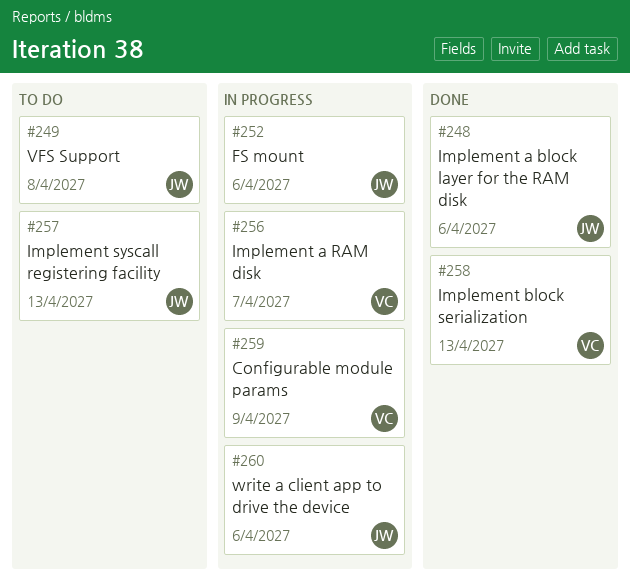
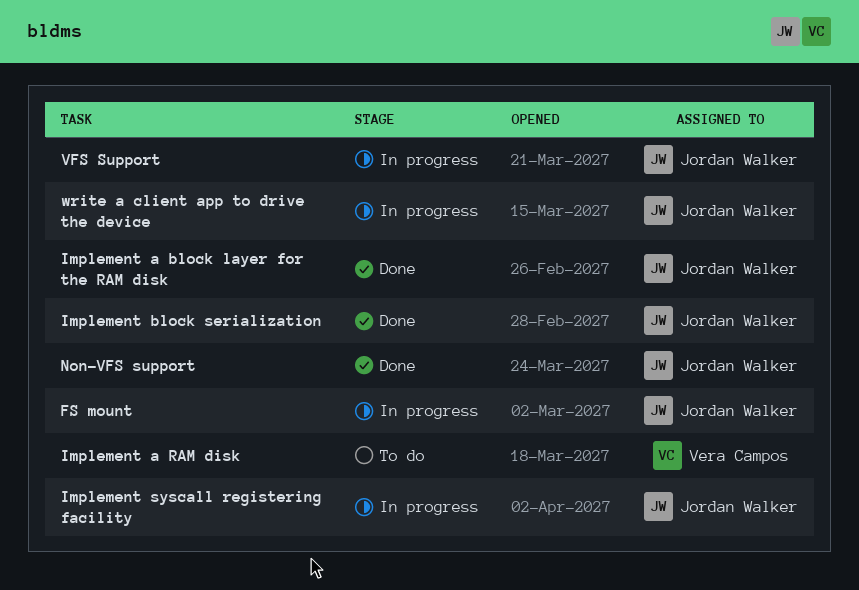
Configurable module params: present -> none
Implement a RAM disk, status: In progress -> To do
Implement block serialization, owner: Vera Campos -> Jordan Walker
Implement syscall registering facility, status: To do -> In progress
Non-VFS support: none -> present
VFS Support, status: To do -> In progress

